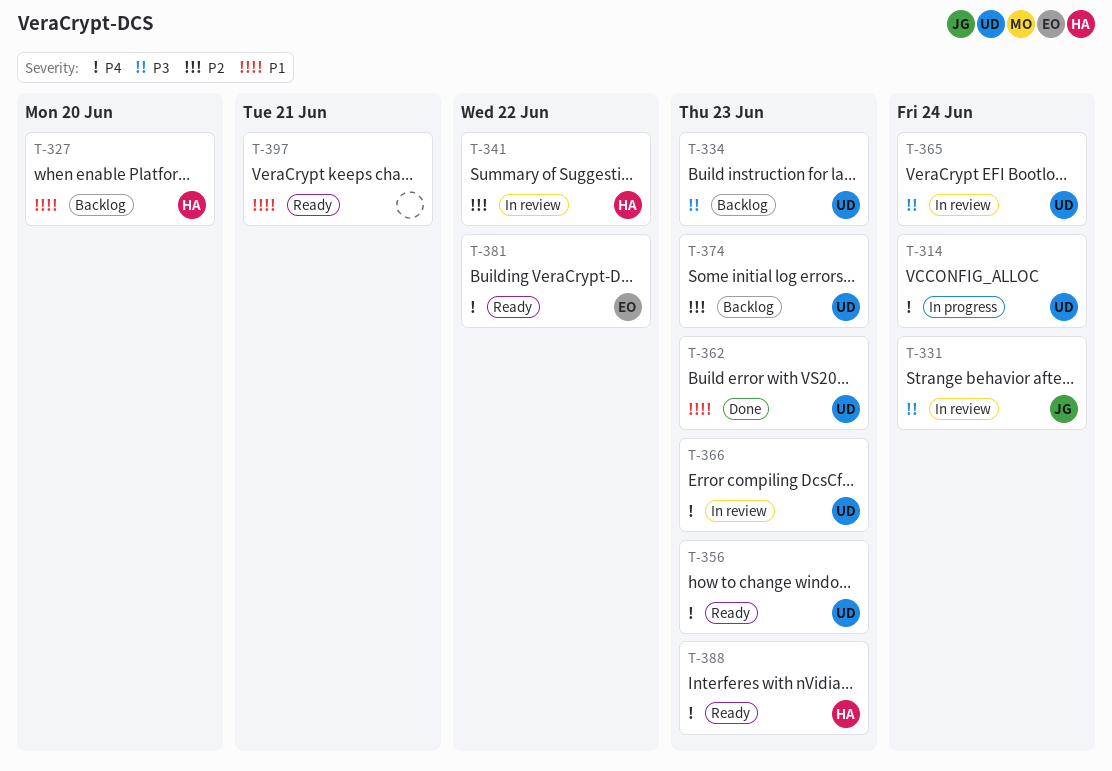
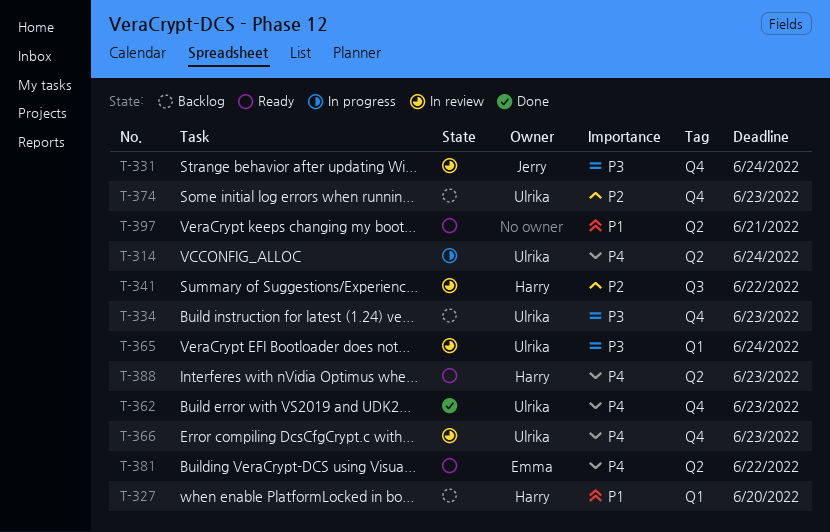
T-356: present -> none
T-362, priority: P1 -> P4

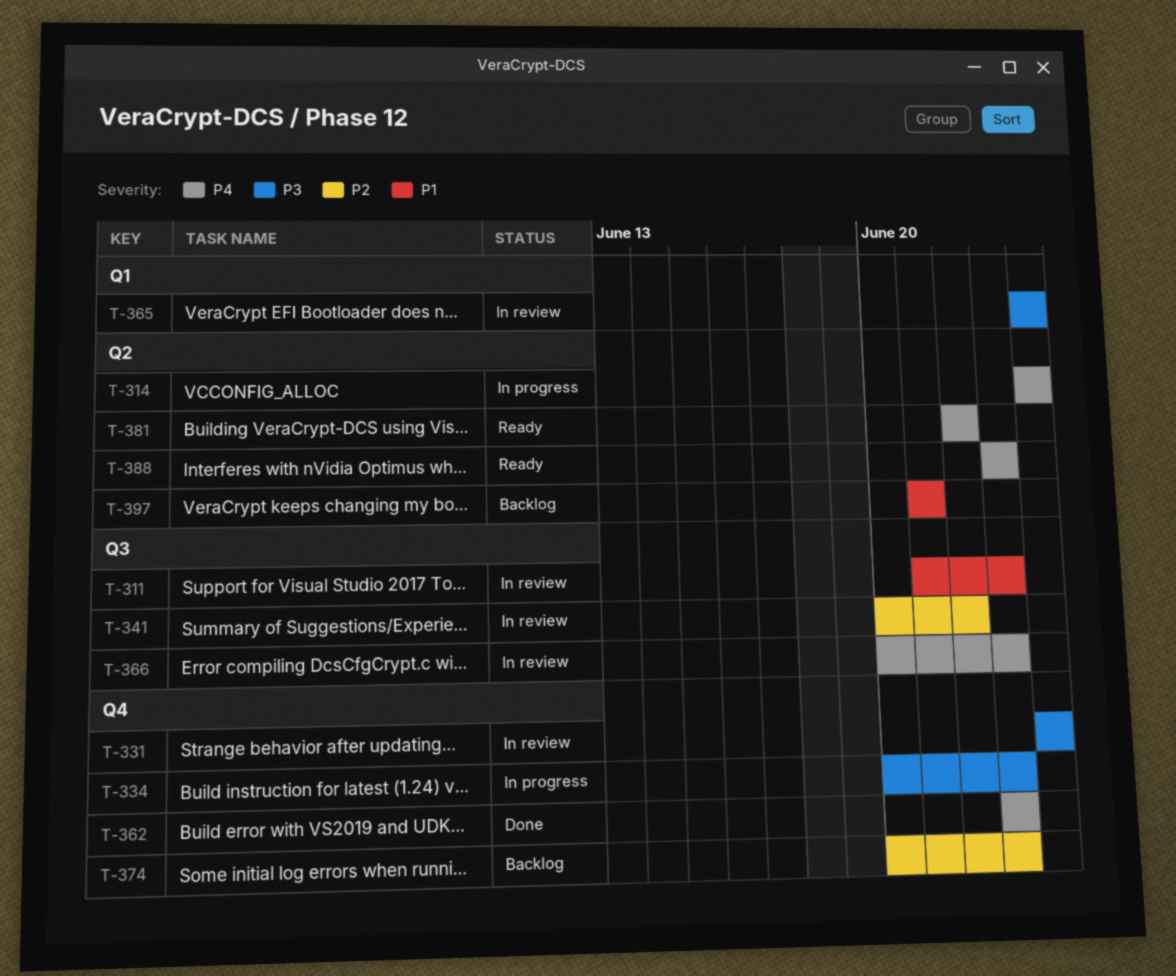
T-311: none -> present
T-327: present -> none
T-334, status: Backlog -> In progress
T-366, label: Q4 -> Q3
T-397, status: Ready -> Backlog

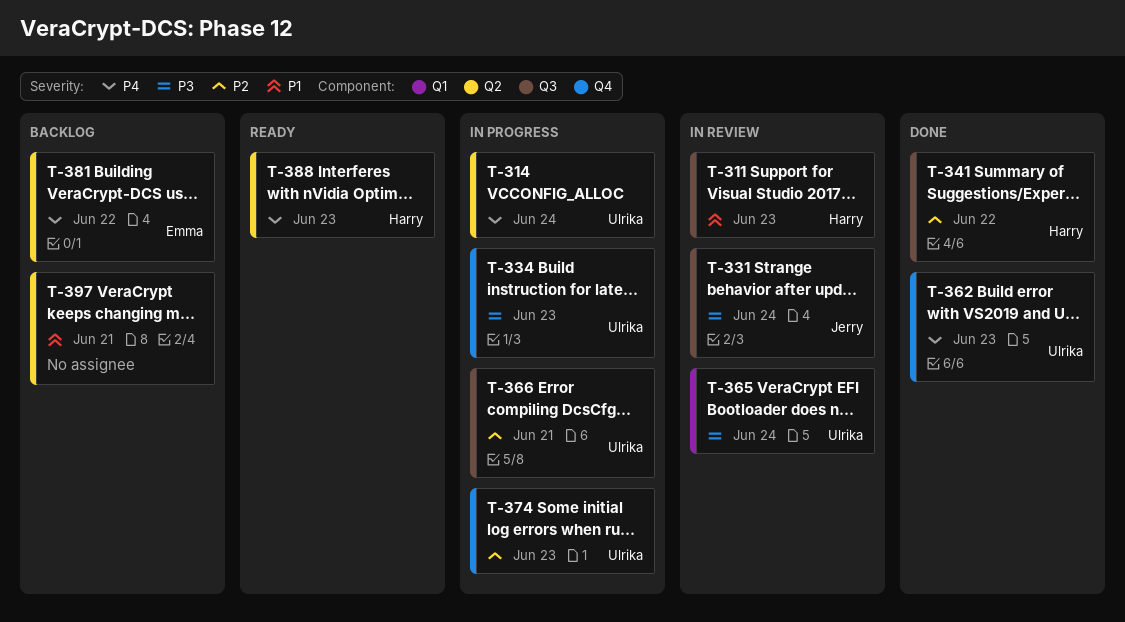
T-331, label: Q4 -> Q3
T-341, status: In review -> Done
T-366, status: In review -> In progress
T-366, priority: P4 -> P2
T-366, due: Jun 23 -> Jun 21
T-374, status: Backlog -> In progress
T-381, status: Ready -> Backlog

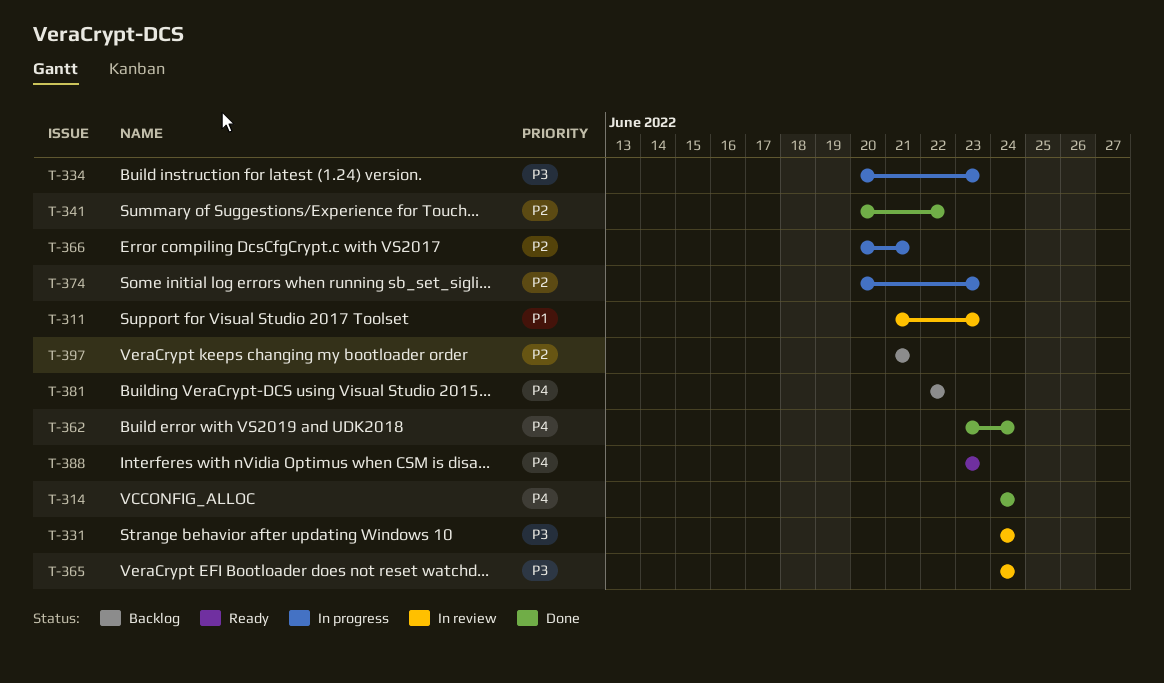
T-314, status: In progress -> Done
T-362, due: Jun 23 -> Jun 24
T-397, priority: P1 -> P2

